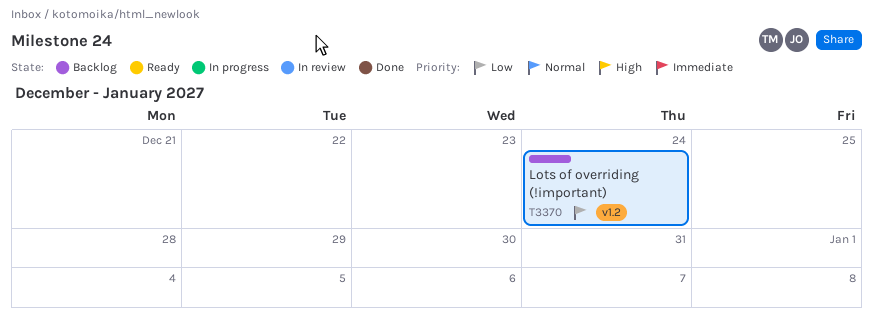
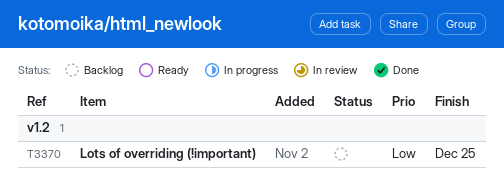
T3370, due: Dec 24 -> Dec 25

